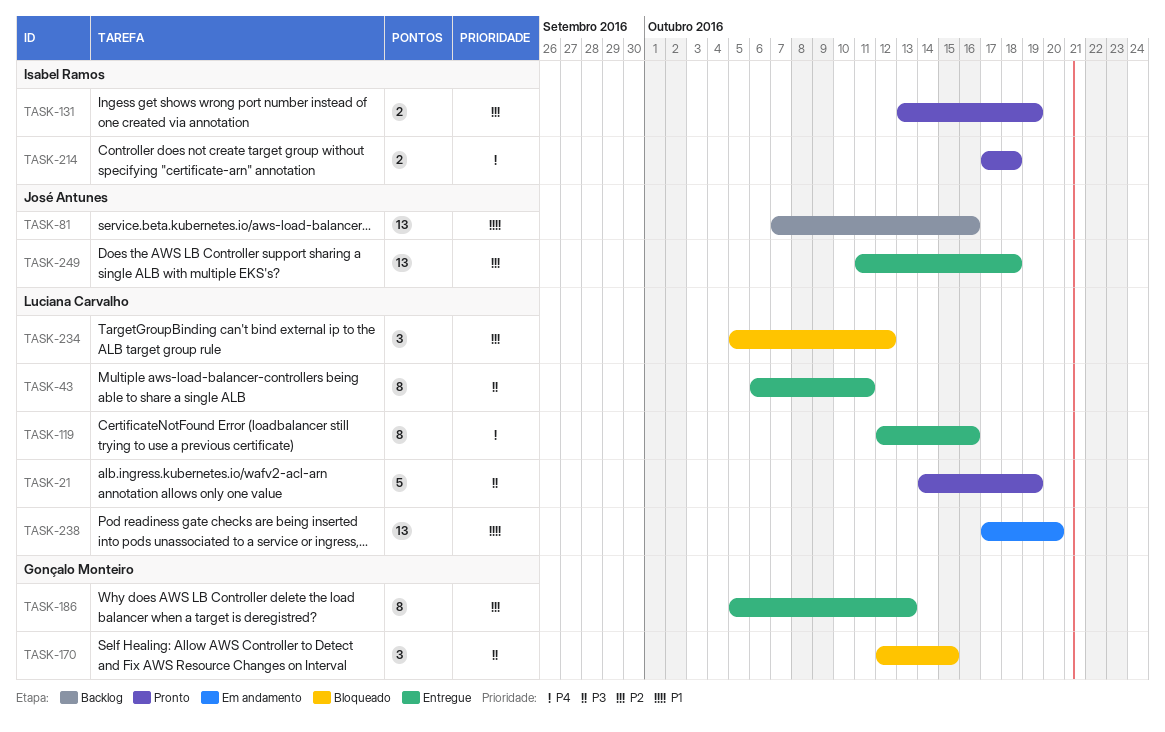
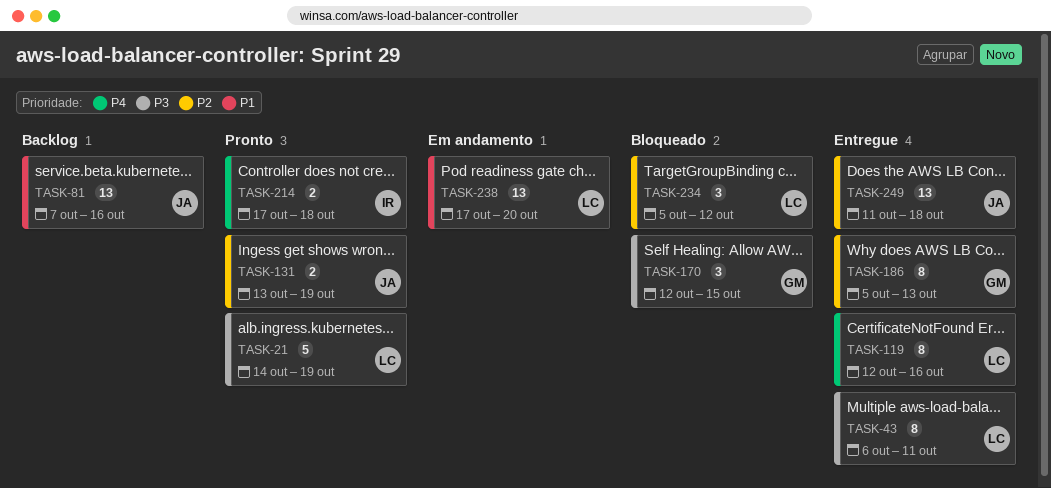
TASK-131, owner: Isabel Ramos -> José Antunes

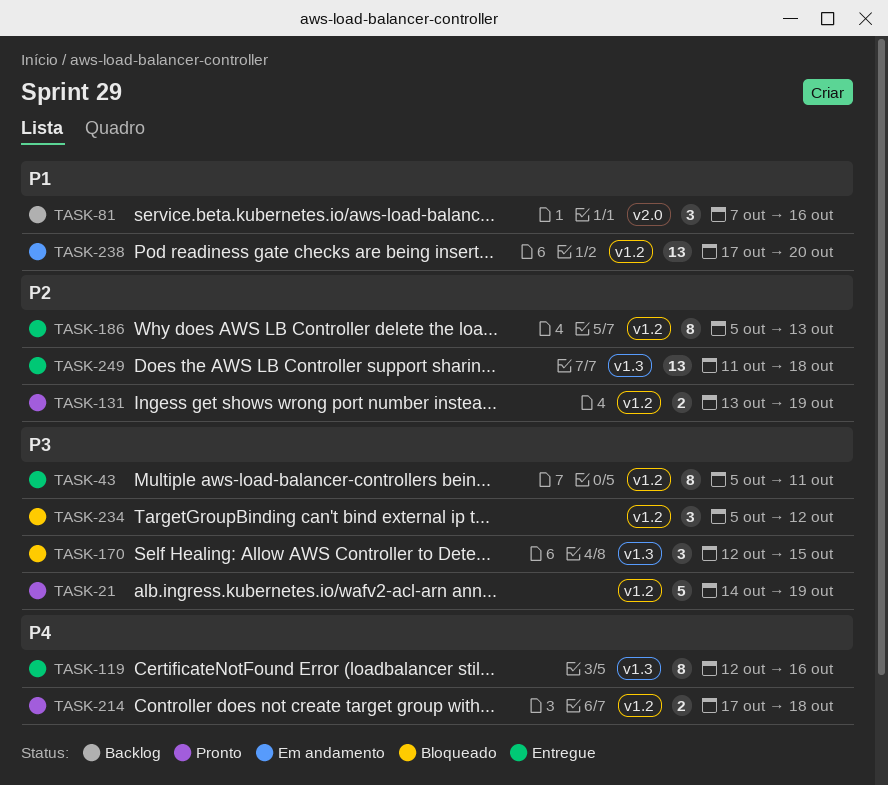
TASK-43, start: Oct 6 -> Oct 5
TASK-81, estimate: 13 -> 3
TASK-234, priority: P2 -> P3

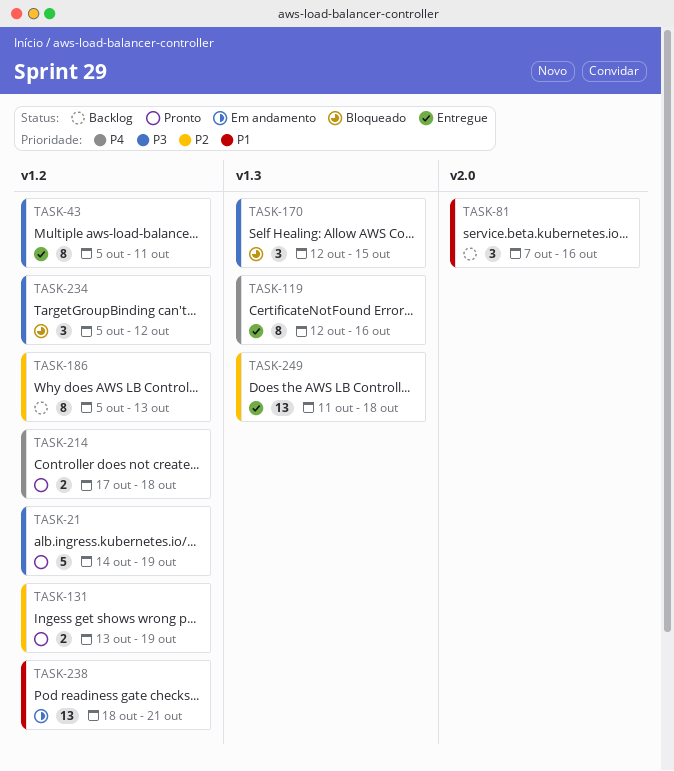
TASK-186, status: Entregue -> Backlog
TASK-238, start: Oct 17 -> Oct 18
TASK-238, due: Oct 20 -> Oct 21

